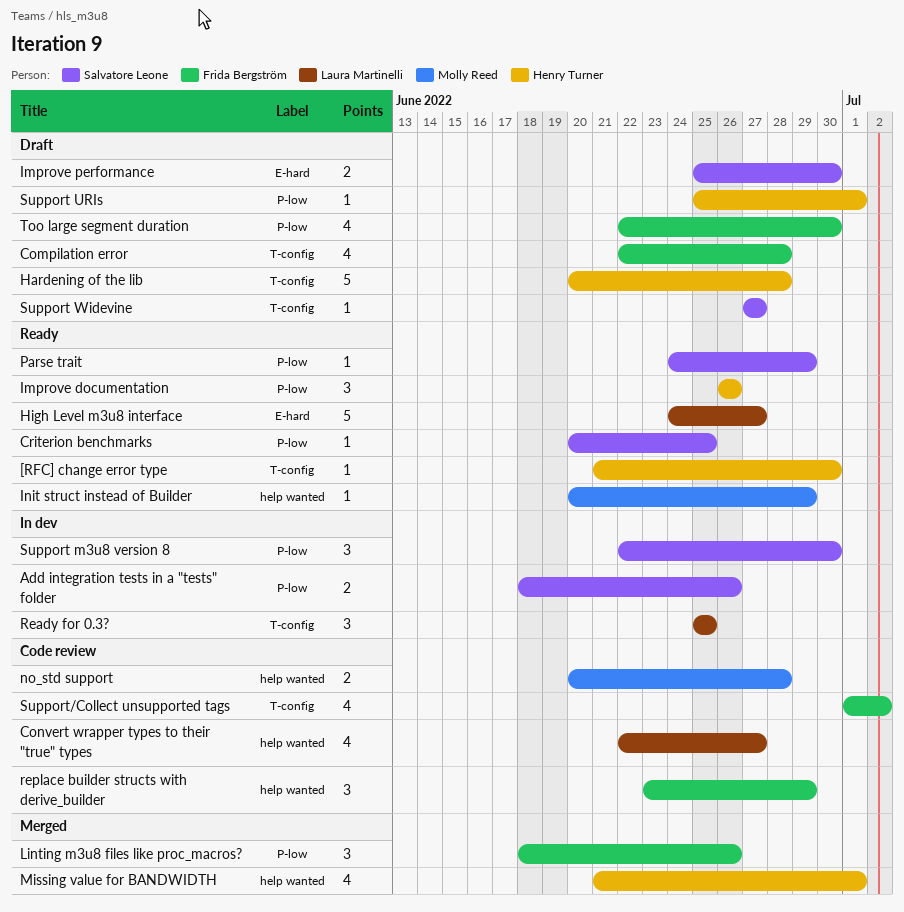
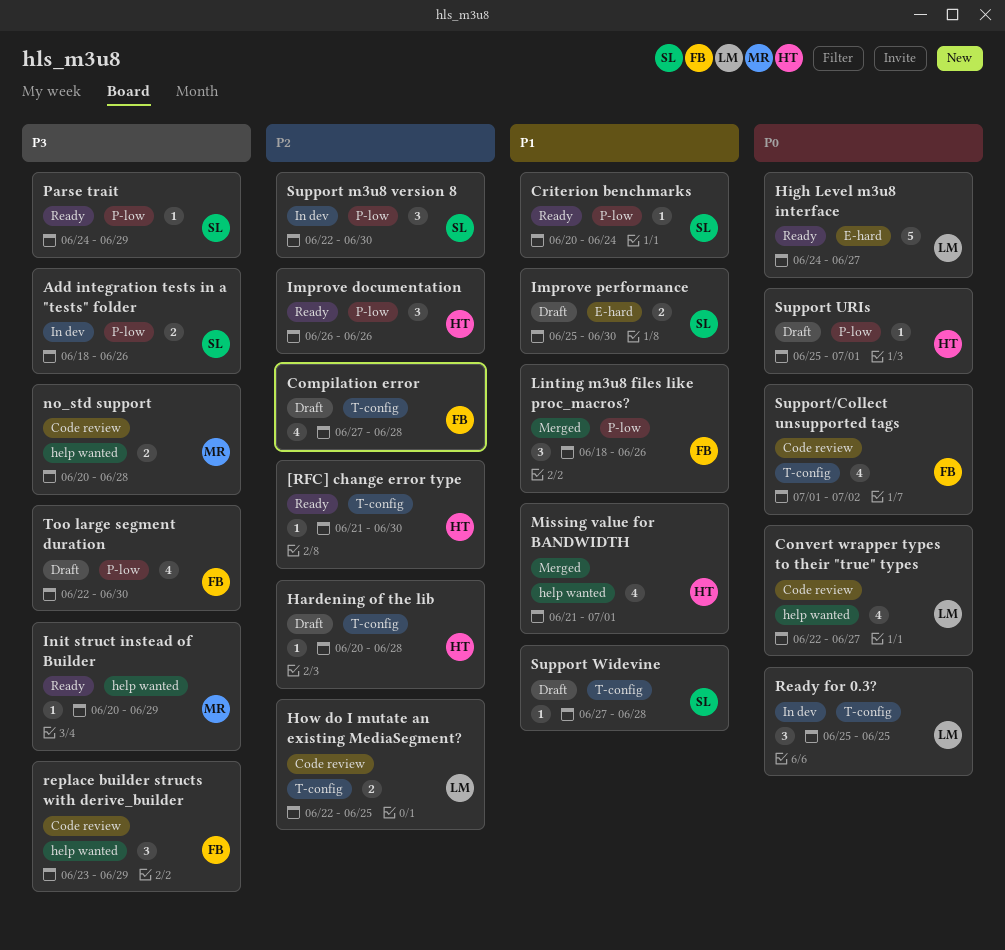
Compilation error, start: Jun 22 -> Jun 27
Criterion benchmarks, due: Jun 25 -> Jun 24
Hardening of the lib, estimate: 5 -> 1
How do I mutate an existing MediaSegment?: none -> present
Support Widevine, due: Jun 27 -> Jun 28

